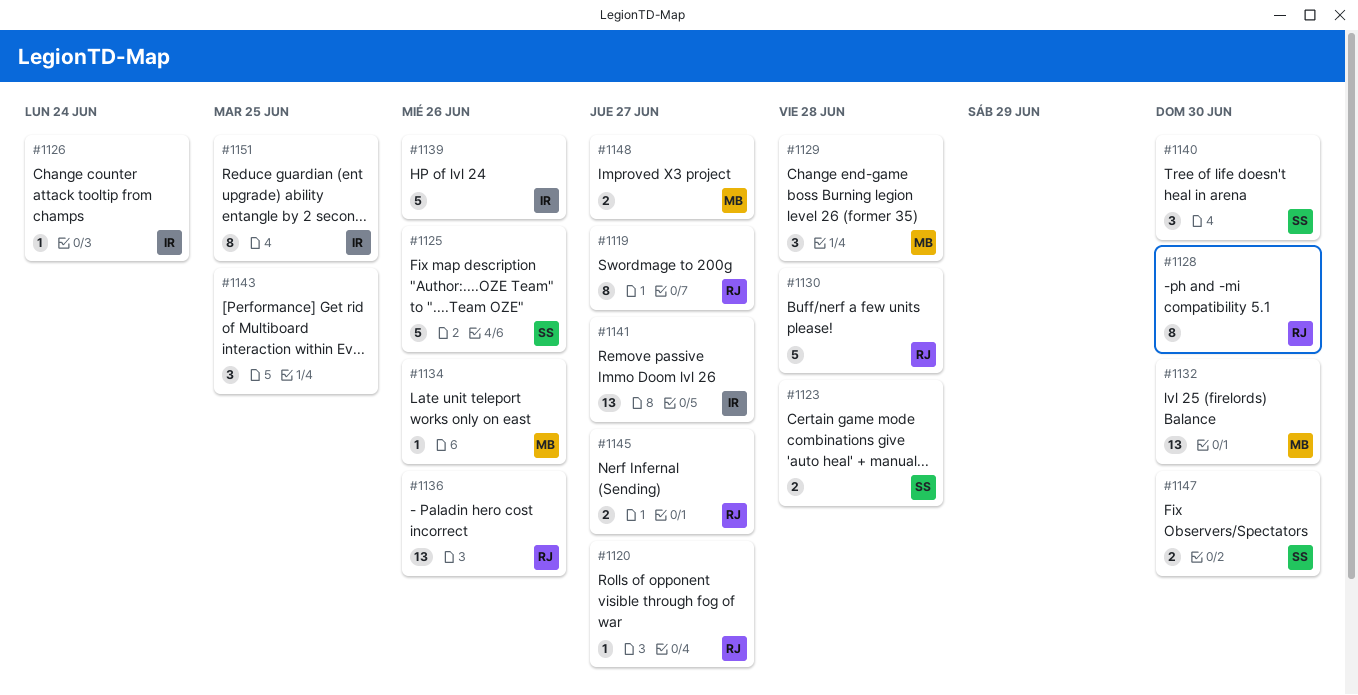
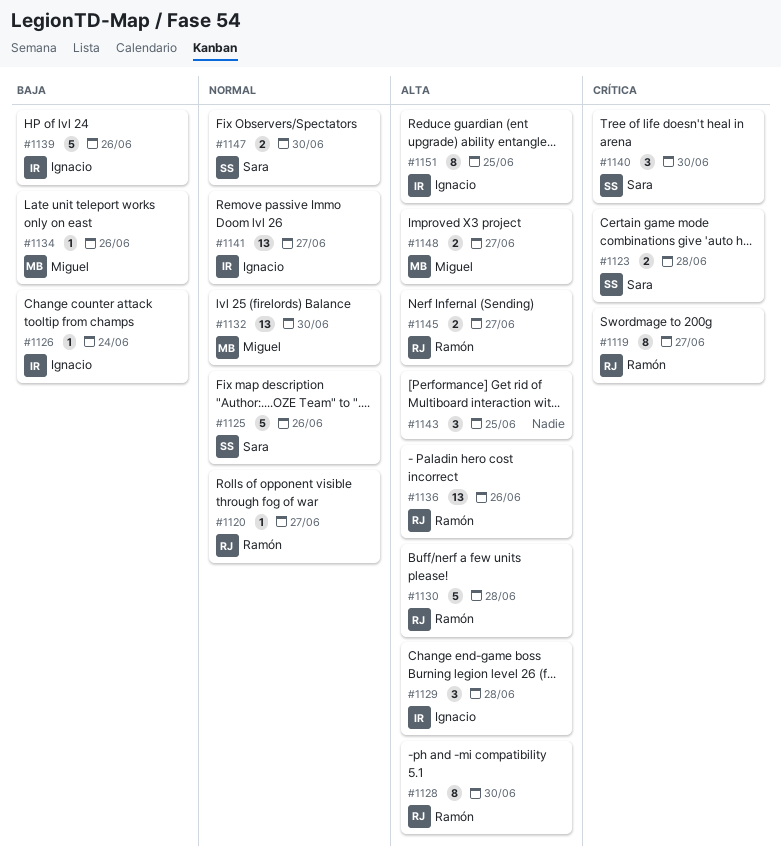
#1129, owner: Miguel -> Ignacio

